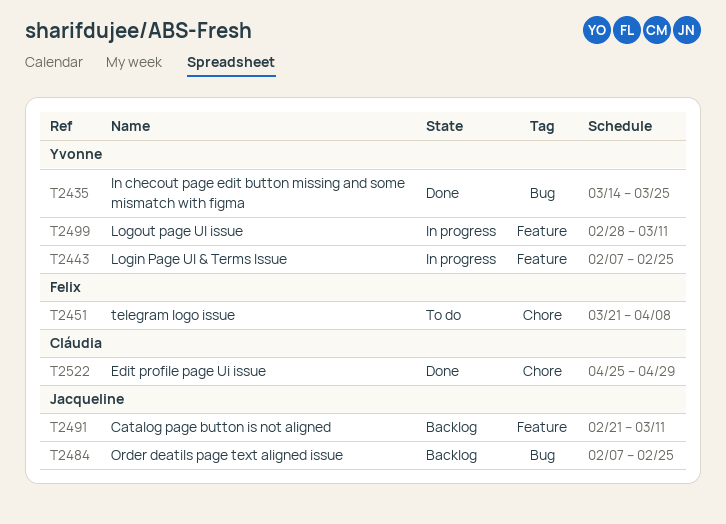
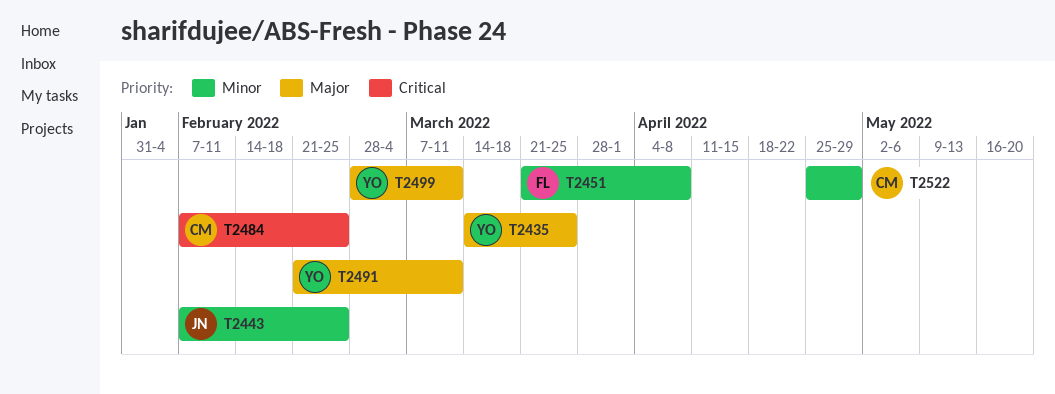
T2443, owner: Yvonne -> Jacqueline
T2484, owner: Jacqueline -> Cláudia
T2491, owner: Jacqueline -> Yvonne

